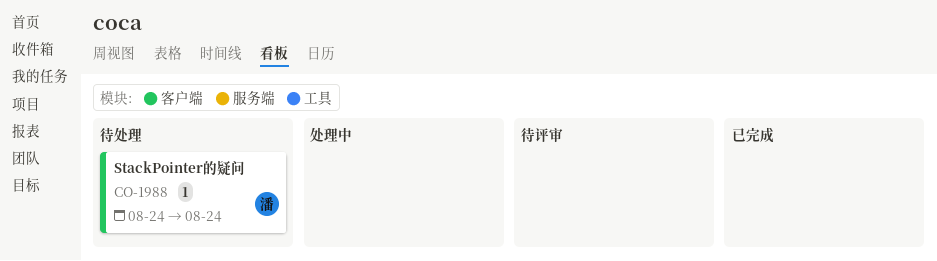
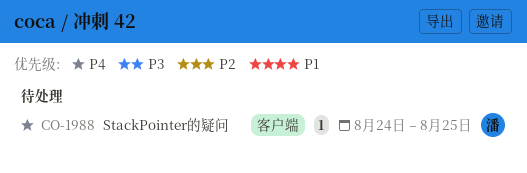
CO-1988, due: Aug 24 -> Aug 25

